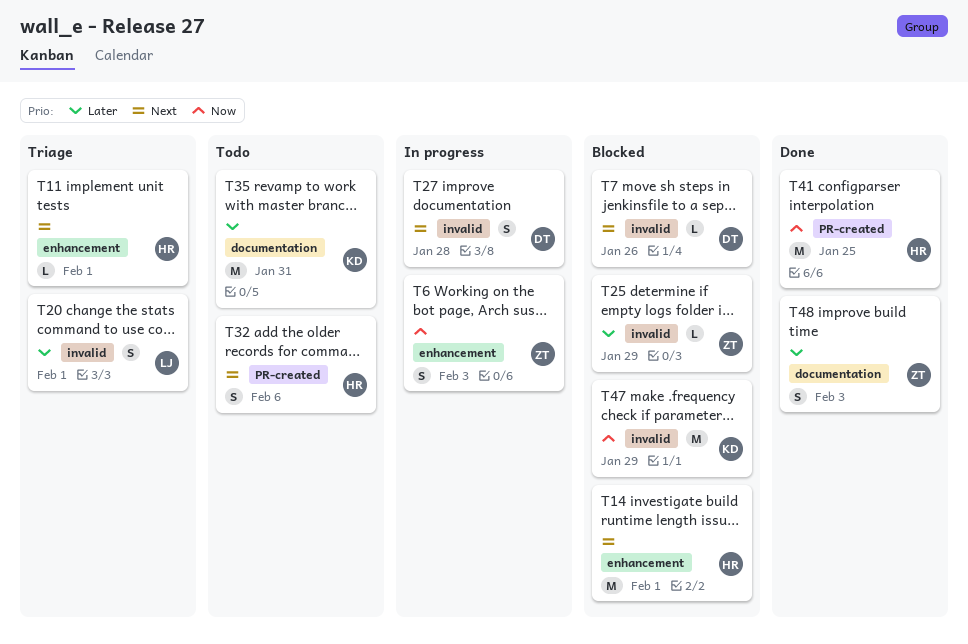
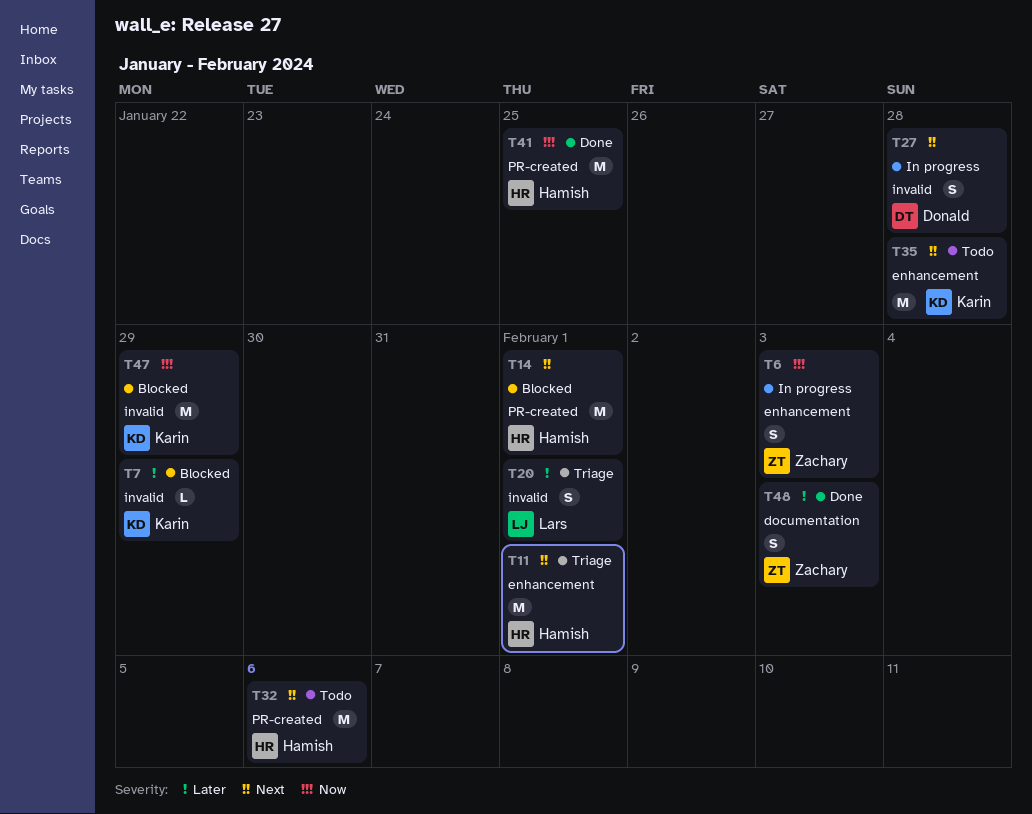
T7, owner: Donald -> Karin
T7, priority: Next -> Later
T7, due: Jan 26 -> Jan 29
T11, estimate: L -> M
T14, label: enhancement -> PR-created
T25: present -> none
T32, estimate: S -> M
T35, priority: Later -> Next
T35, label: documentation -> enhancement
T35, due: Jan 31 -> Jan 28

